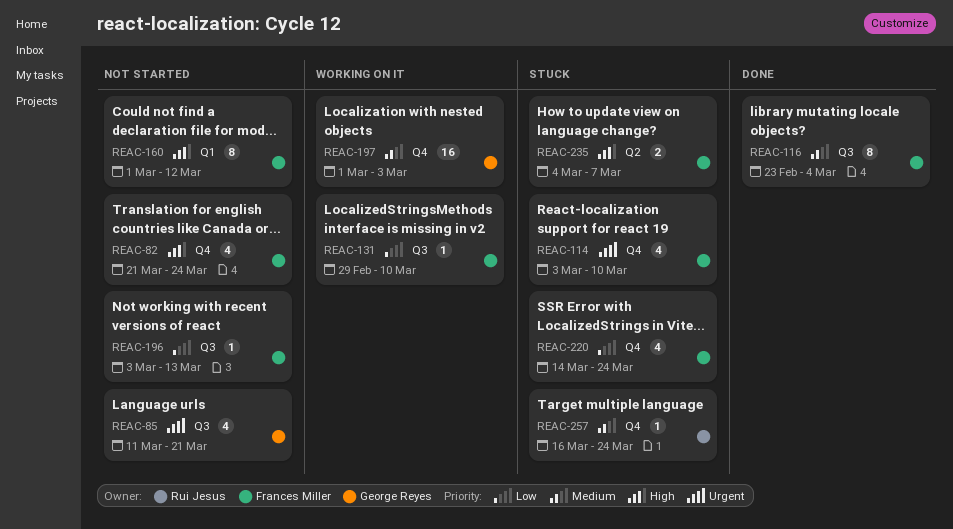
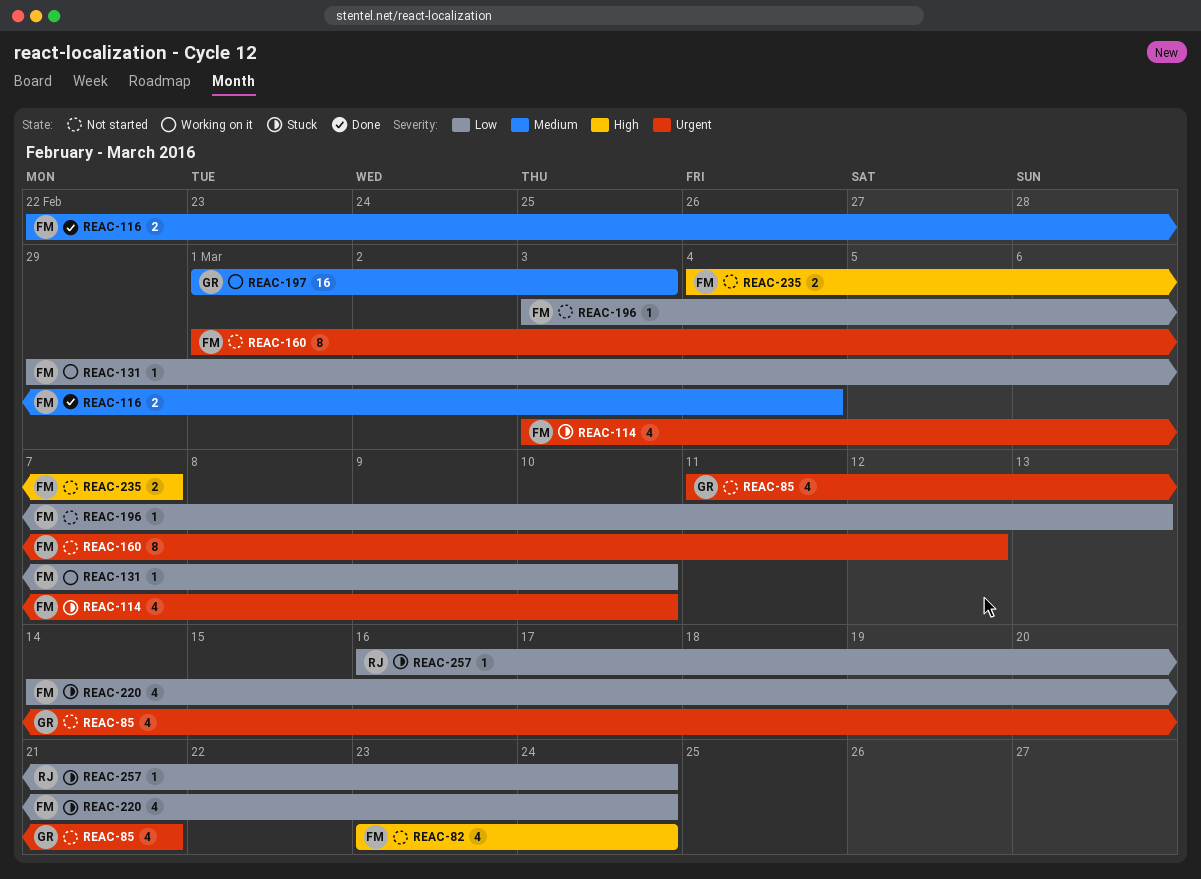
REAC-82, start: Mar 21 -> Mar 23
REAC-116, estimate: 8 -> 2
REAC-116, start: Feb 23 -> Feb 22
REAC-160, priority: High -> Urgent
REAC-235, status: Stuck -> Not started
REAC-257, priority: Medium -> Low

